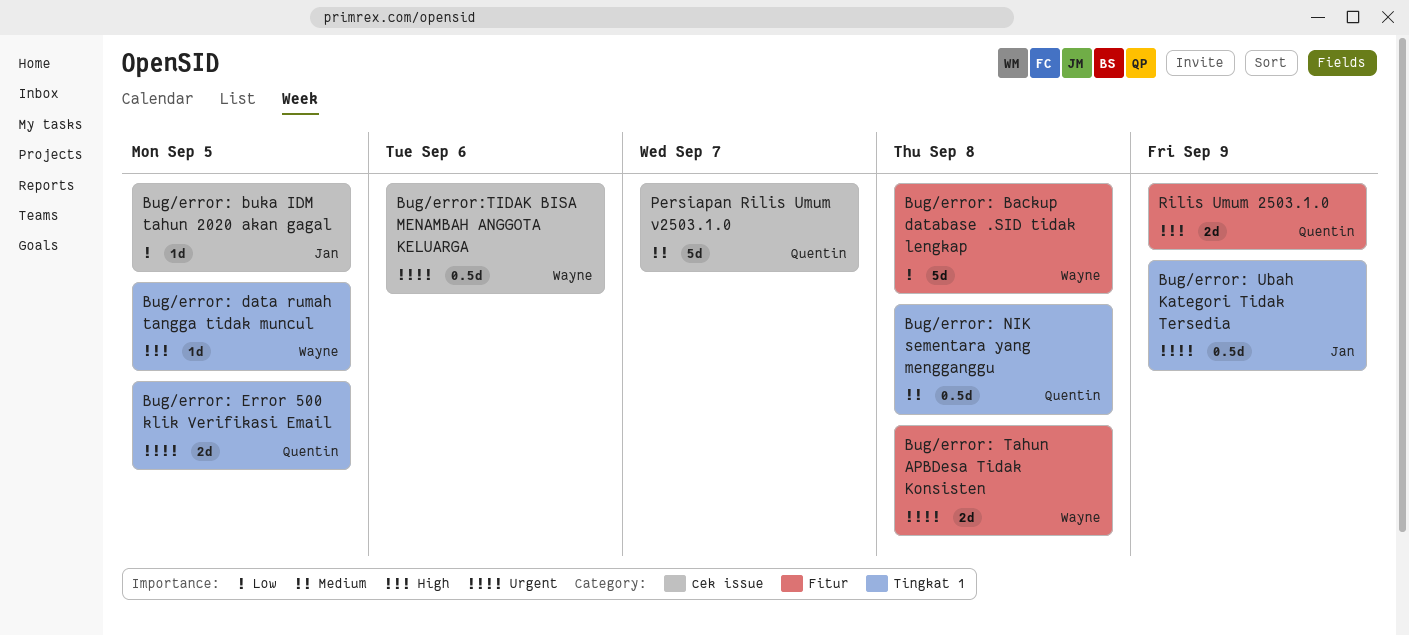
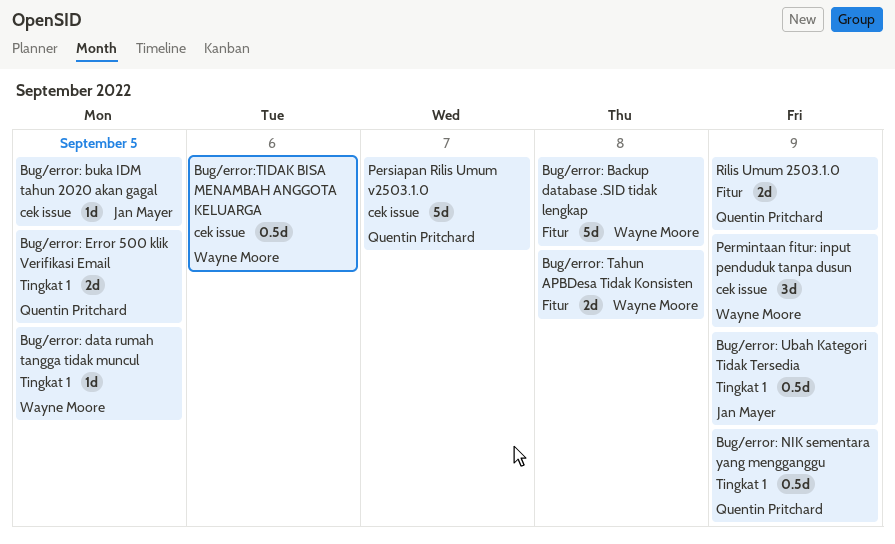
Bug/error: NIK sementara yang mengganggu, due: Sep 8 -> Sep 9
Permintaan fitur: input penduduk tanpa dusun: none -> present

